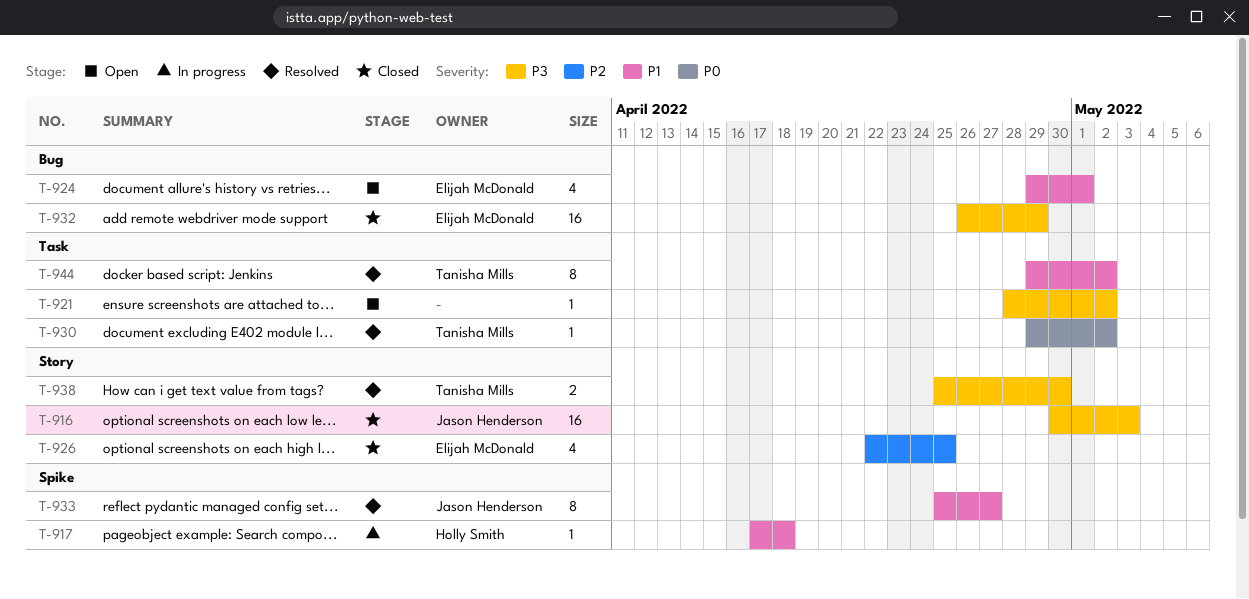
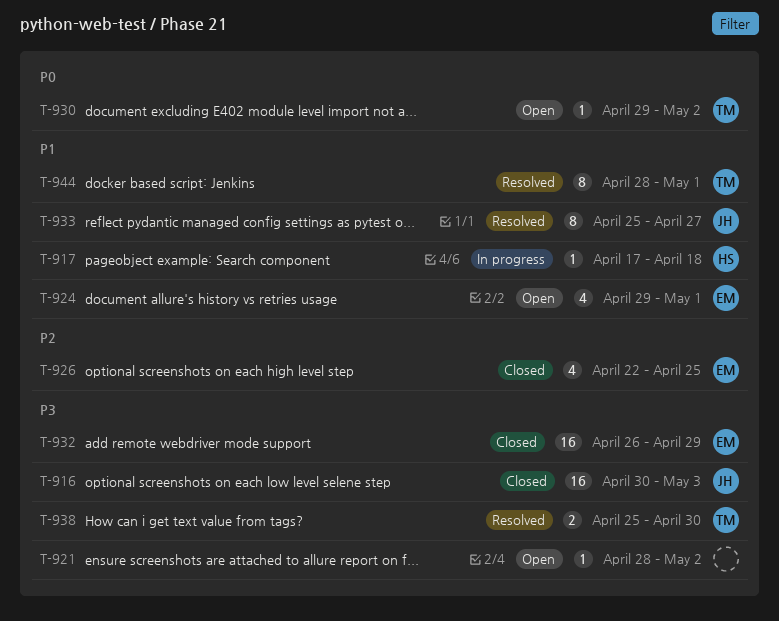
T-930, status: Resolved -> Open
T-944, start: Apr 29 -> Apr 28
T-944, due: May 2 -> May 1

